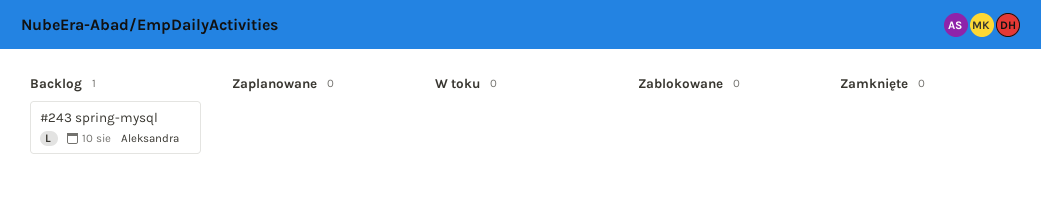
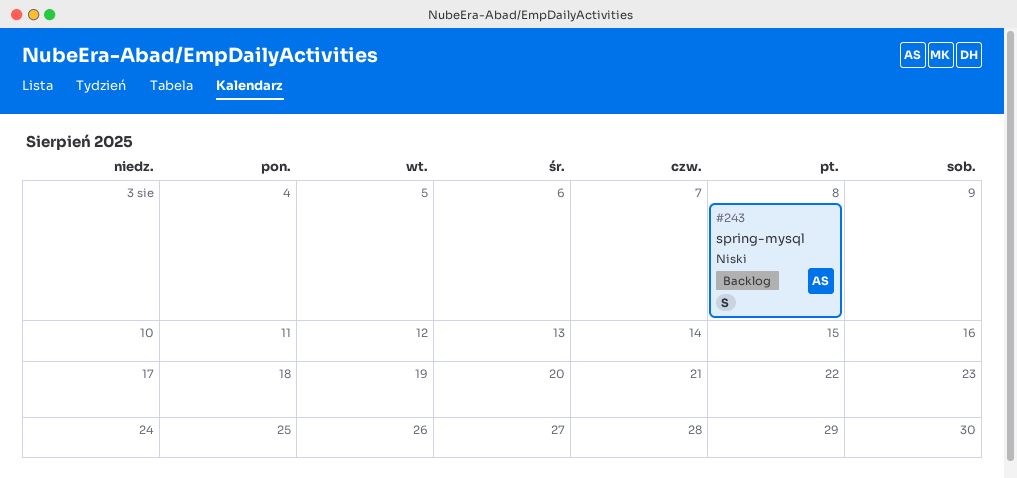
#243, estimate: L -> S
#243, due: Aug 10 -> Aug 8

